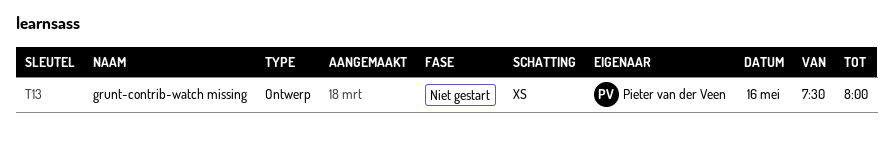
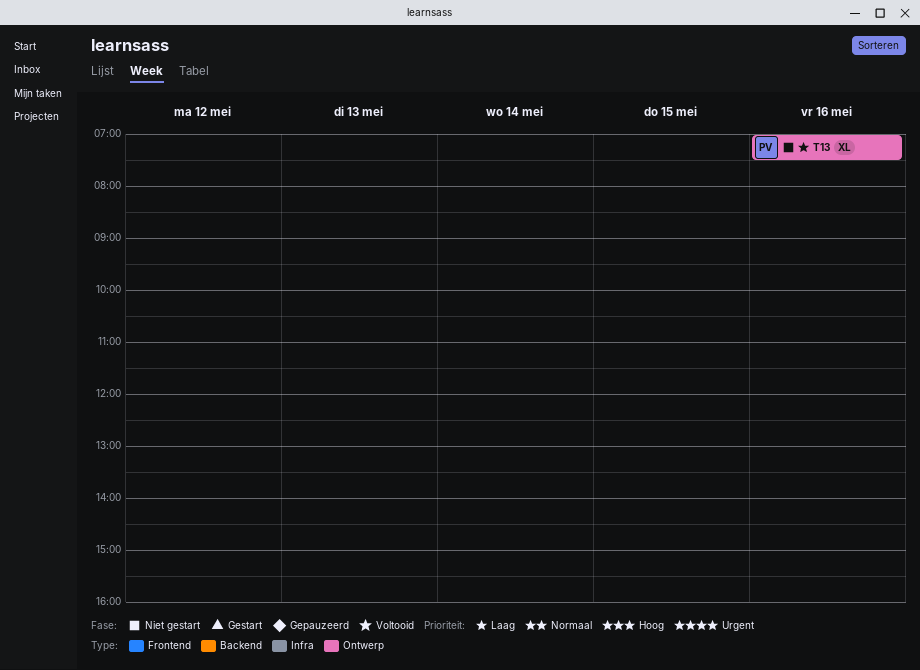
T13, estimate: XS -> XL
T13, begins: 07:30 -> 07:00
T13, ends: 08:00 -> 07:30

